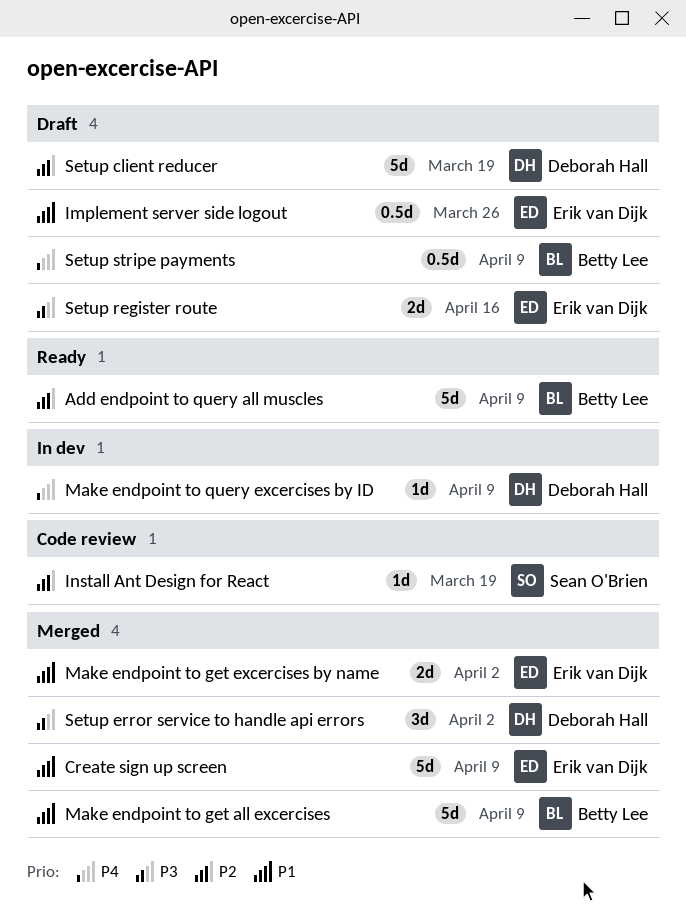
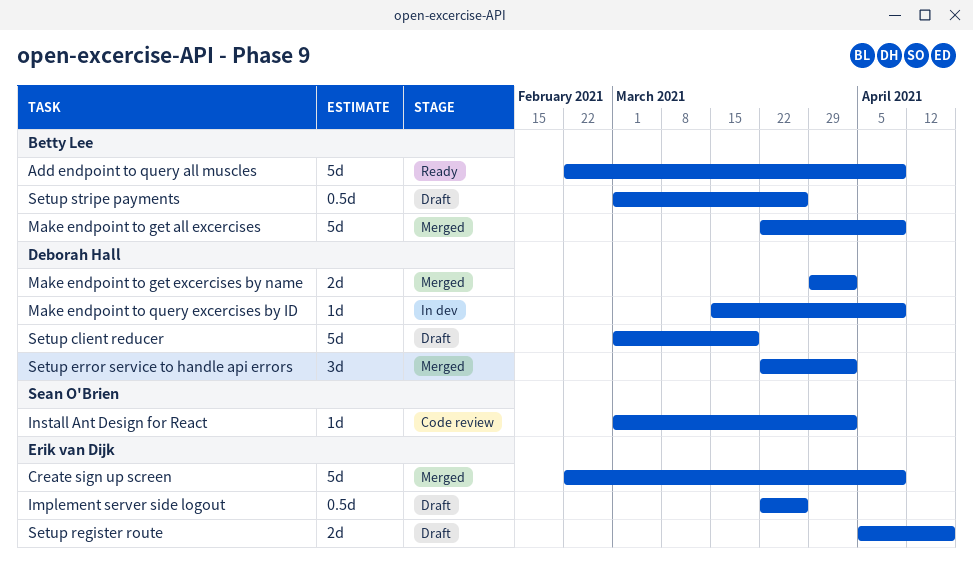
Install Ant Design for React, due: Mar 19 -> Apr 2
Make endpoint to get excercises by name, owner: Erik van Dijk -> Deborah Hall
Setup stripe payments, due: Apr 9 -> Mar 26

